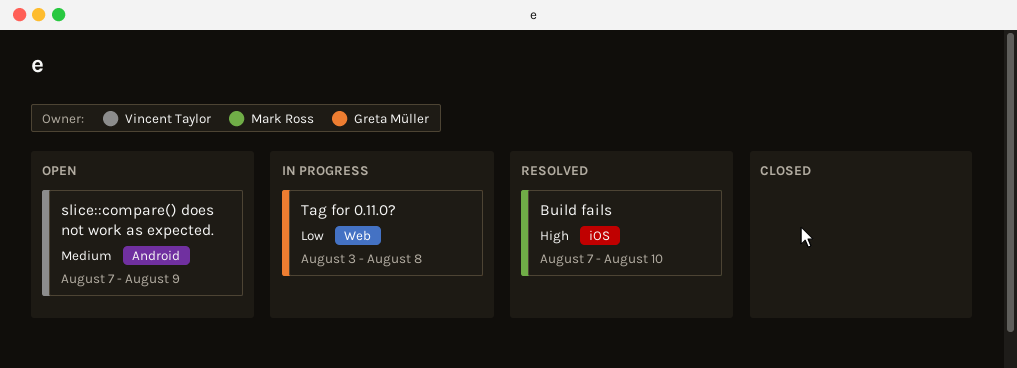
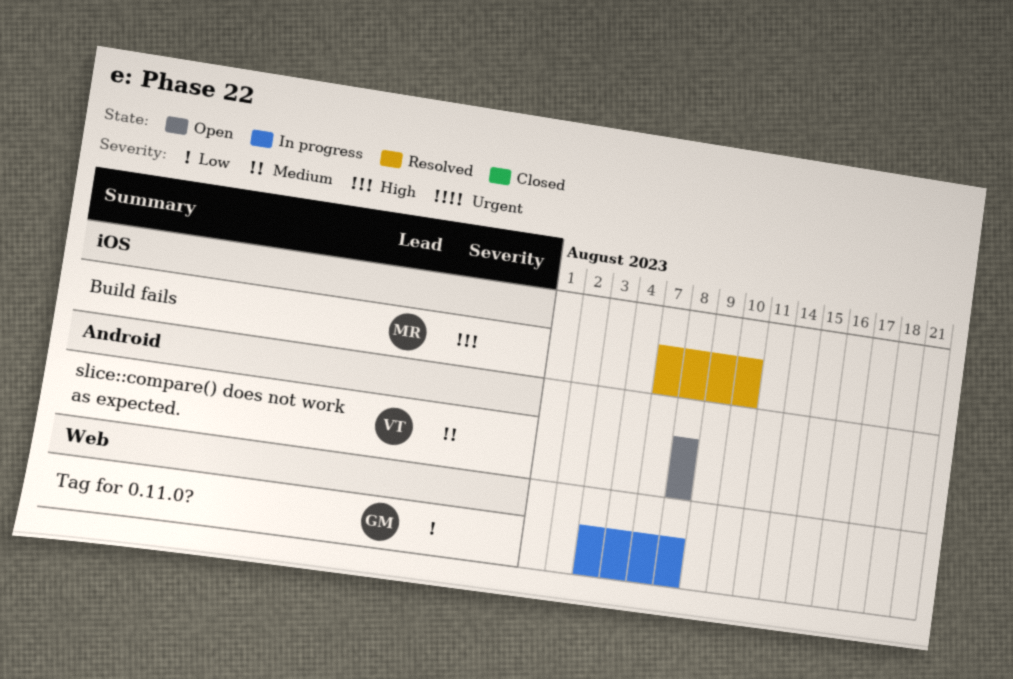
slice::compare() does not work as expected., start: Aug 7 -> Aug 8
slice::compare() does not work as expected., due: Aug 9 -> Aug 8

